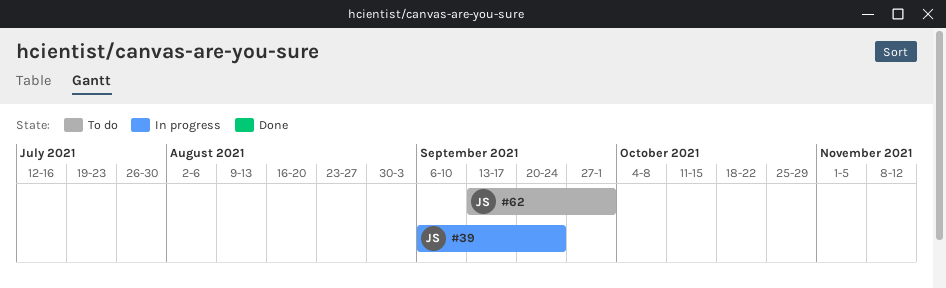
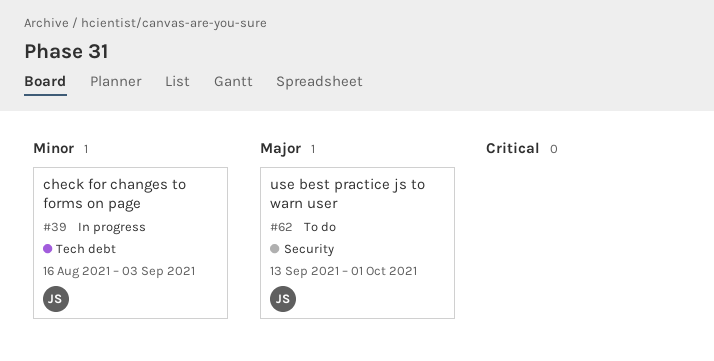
#39, start: Sep 6 -> Aug 16
#39, due: Sep 24 -> Sep 3

